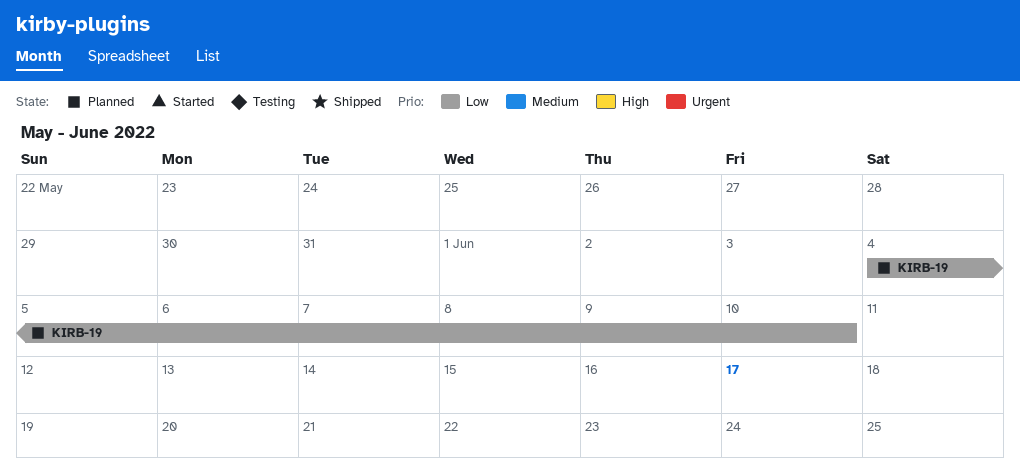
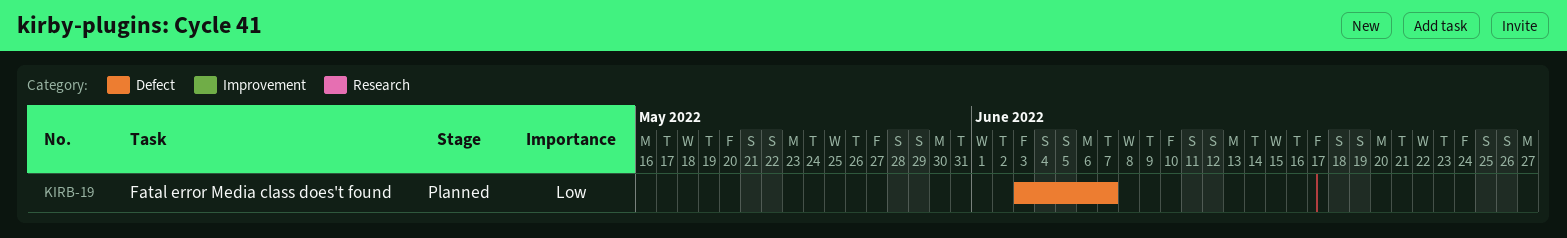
KIRB-19, start: Jun 4 -> Jun 3
KIRB-19, due: Jun 10 -> Jun 7

